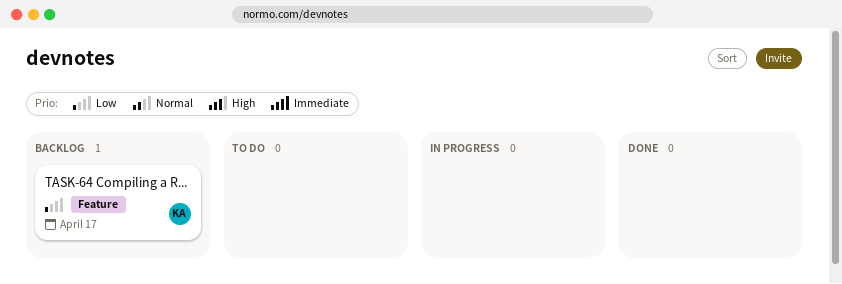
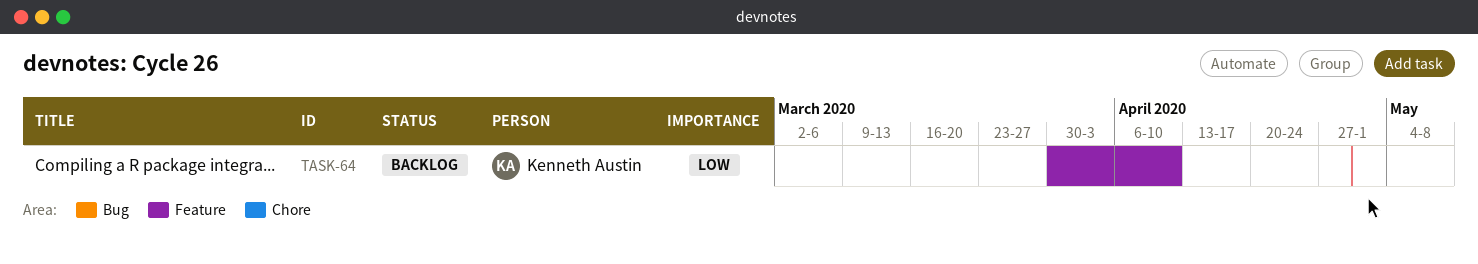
TASK-64, due: Apr 17 -> Apr 10

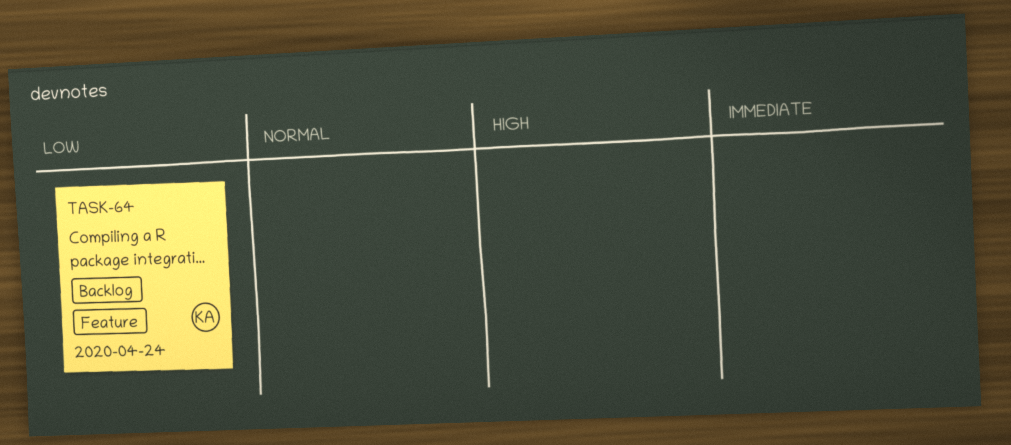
TASK-64, due: Apr 10 -> Apr 24

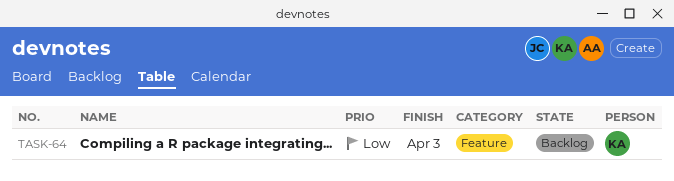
TASK-64, due: Apr 24 -> Apr 3

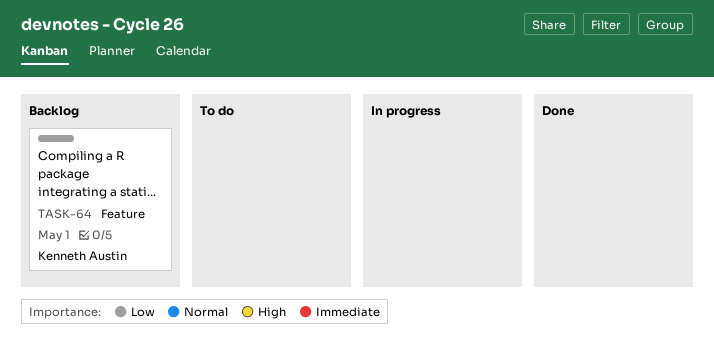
TASK-64, due: Apr 3 -> May 1

